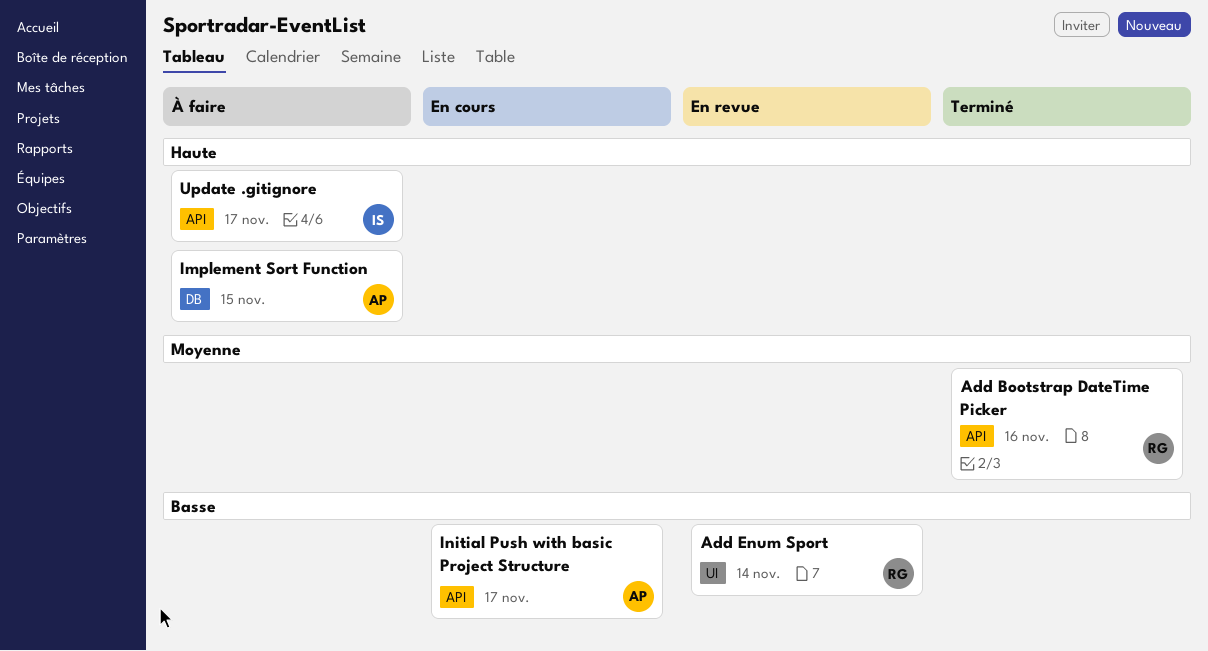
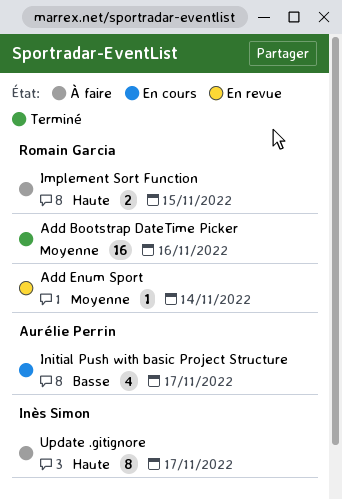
Add Enum Sport, priority: Basse -> Moyenne
Implement Sort Function, owner: Aurélie Perrin -> Romain Garcia

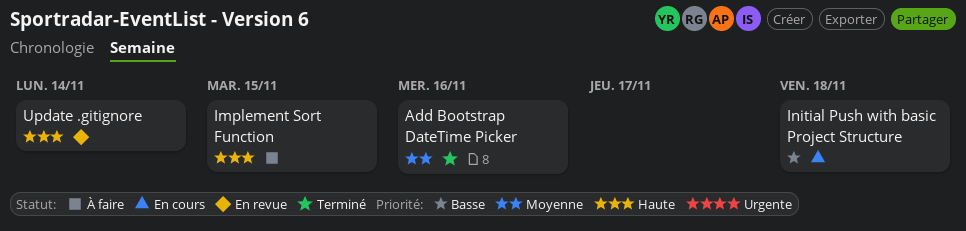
Add Enum Sport: present -> none
Initial Push with basic Project Structure, due: Nov 17 -> Nov 18
Update .gitignore, status: À faire -> En revue
Update .gitignore, due: Nov 17 -> Nov 14

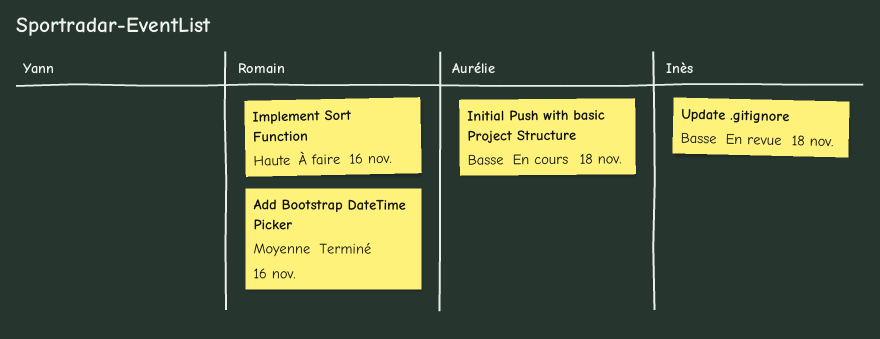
Implement Sort Function, due: Nov 15 -> Nov 16
Update .gitignore, priority: Haute -> Basse
Update .gitignore, due: Nov 14 -> Nov 18

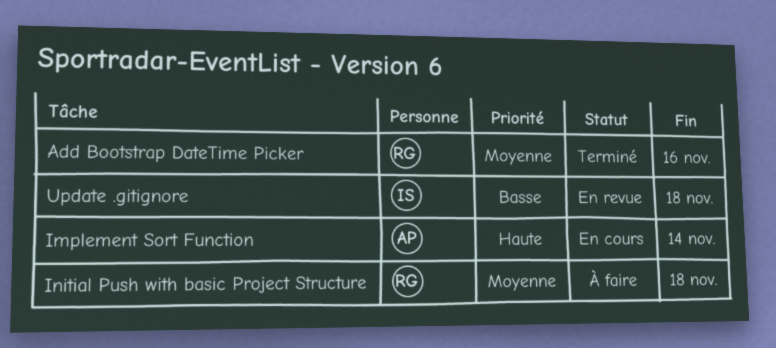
Implement Sort Function, status: À faire -> En cours
Implement Sort Function, owner: Romain -> Aurélie
Implement Sort Function, due: Nov 16 -> Nov 14
Initial Push with basic Project Structure, status: En cours -> À faire
Initial Push with basic Project Structure, owner: Aurélie -> Romain
Initial Push with basic Project Structure, priority: Basse -> Moyenne

